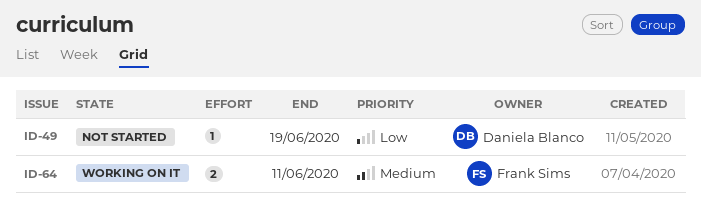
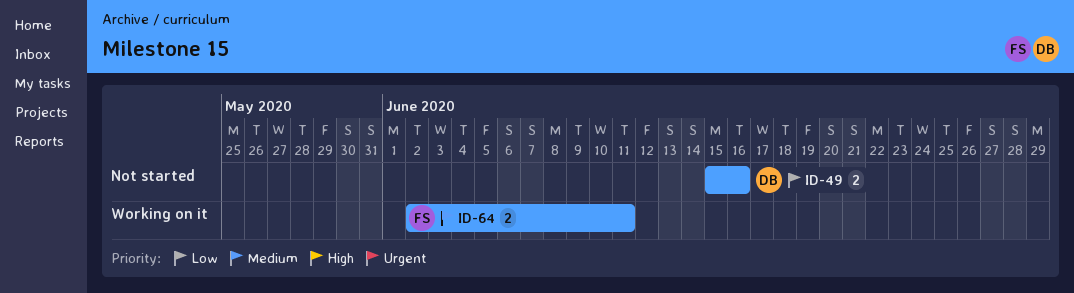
ID-49, estimate: 1 -> 2
ID-49, due: Jun 19 -> Jun 16

